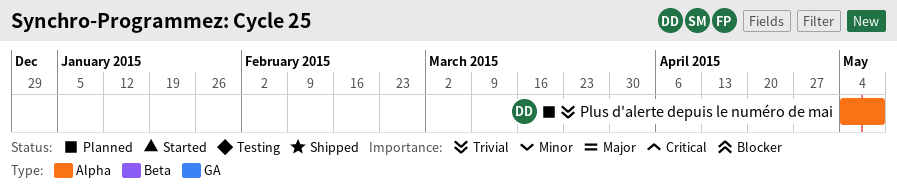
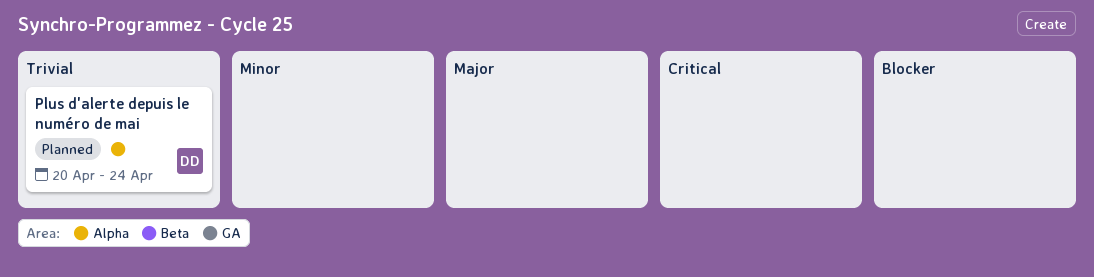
Plus d'alerte depuis le numéro de mai, start: May 4 -> Apr 20
Plus d'alerte depuis le numéro de mai, due: May 8 -> Apr 24

